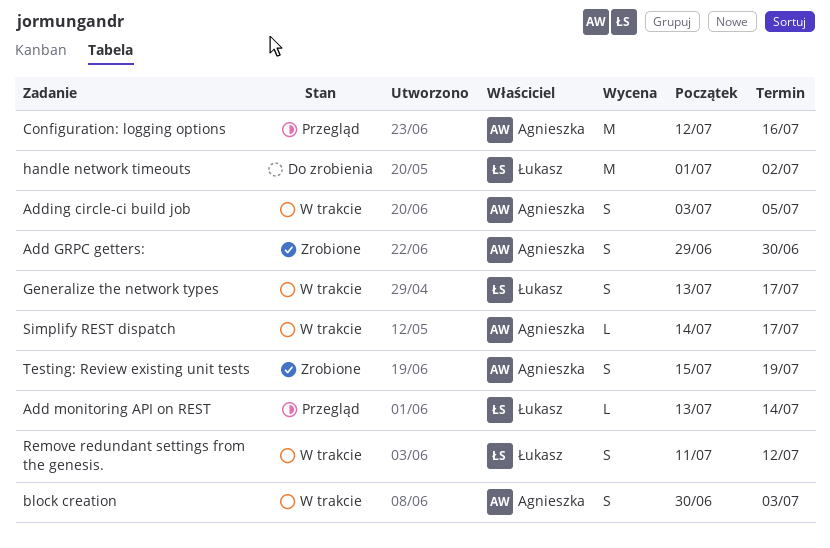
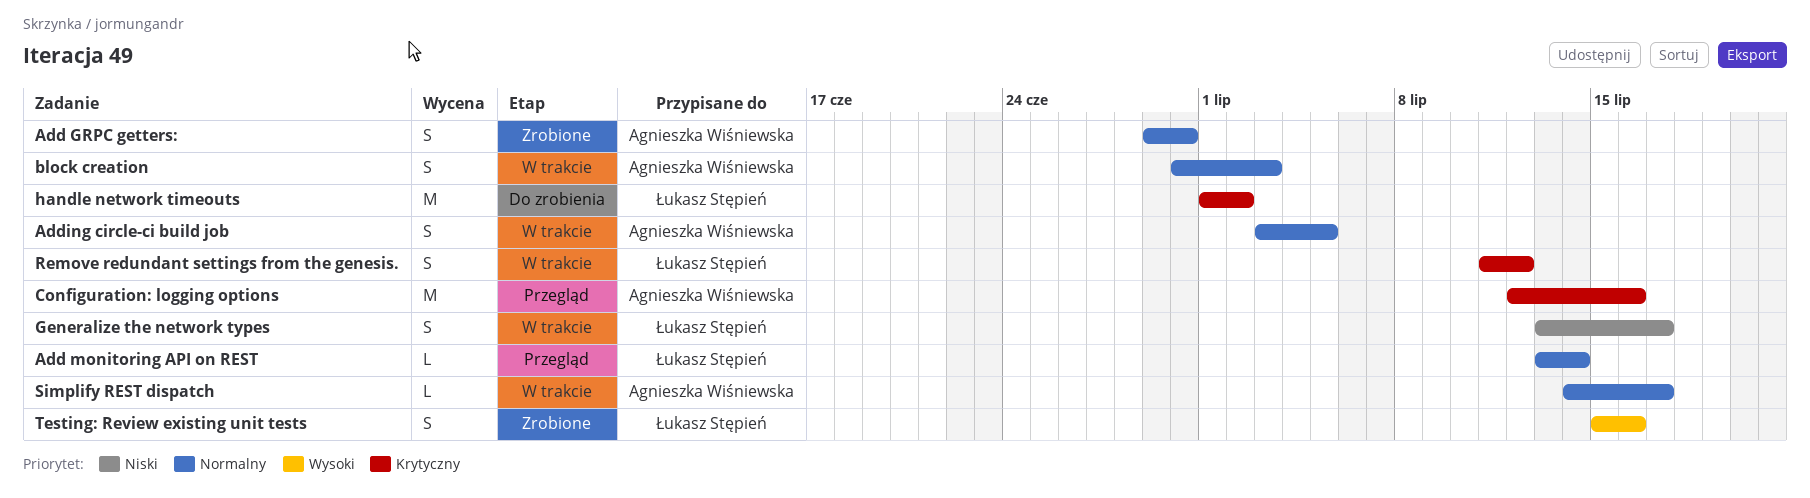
Testing: Review existing unit tests, owner: Agnieszka Wiśniewska -> Łukasz Stępień
Testing: Review existing unit tests, due: Jul 19 -> Jul 16

